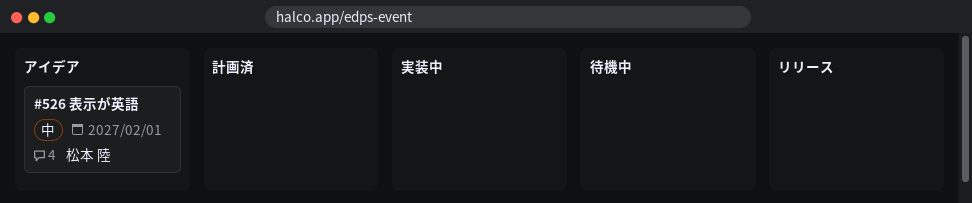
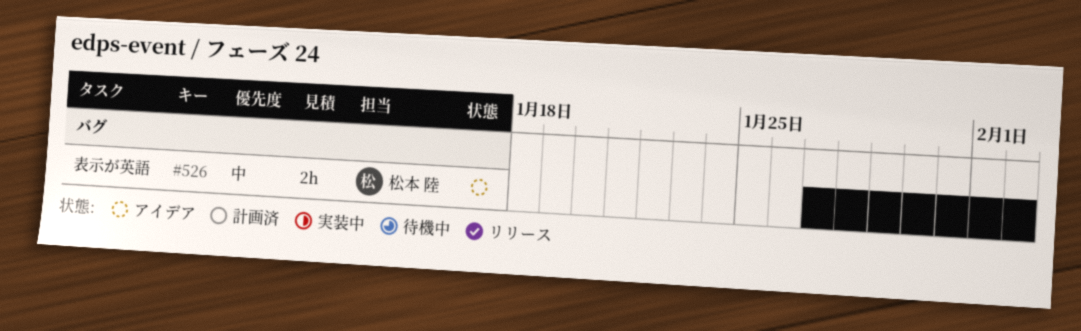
#526, due: Feb 1 -> Feb 2

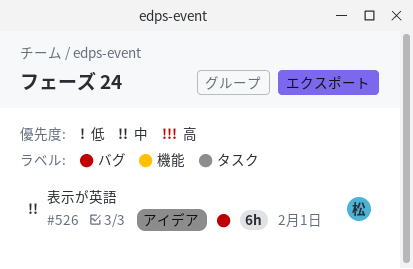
#526, estimate: 2h -> 6h
#526, due: Feb 2 -> Feb 1

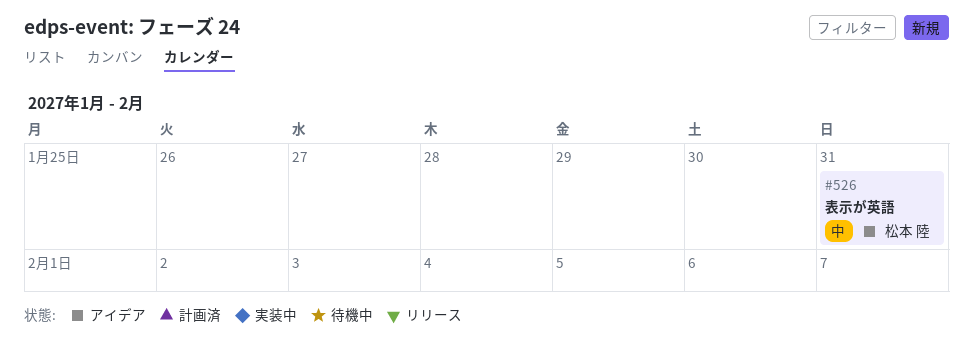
#526, due: Feb 1 -> Jan 31

